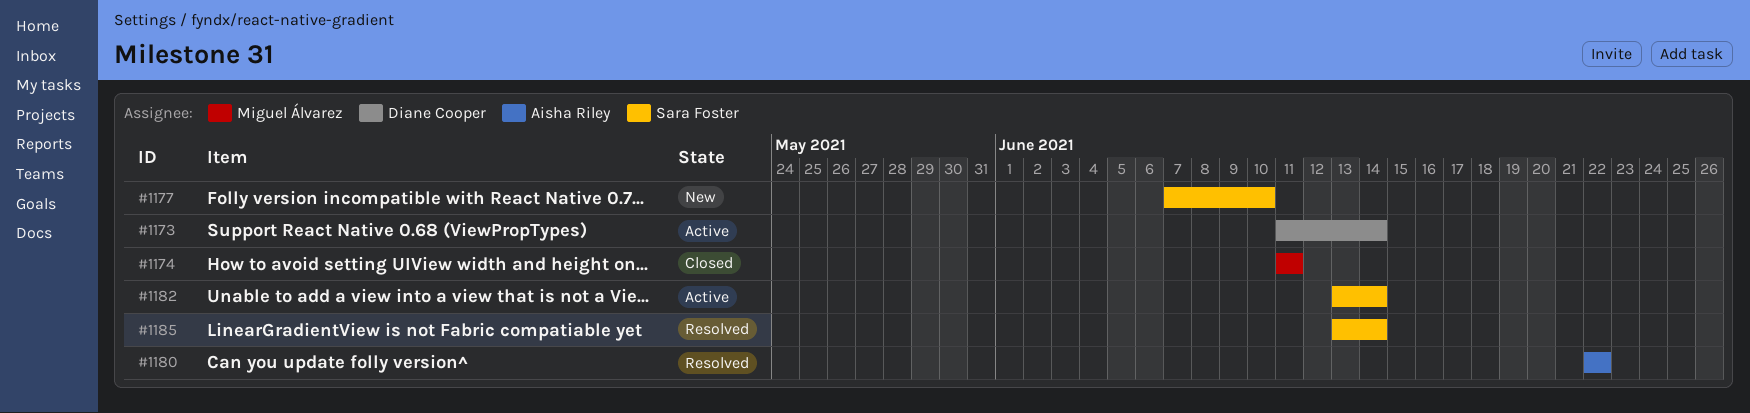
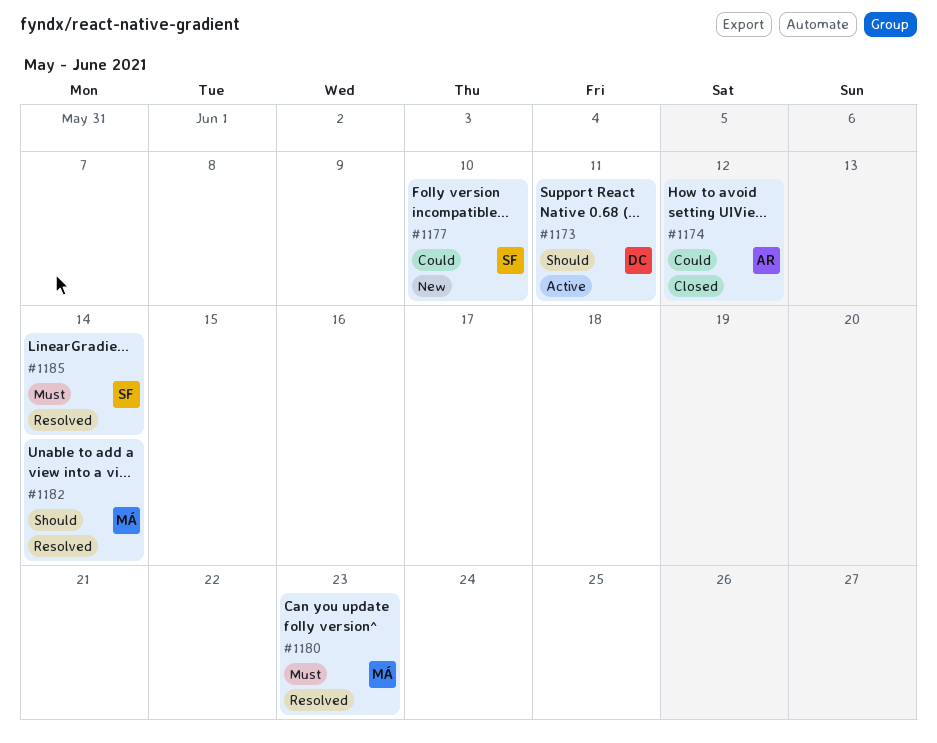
#1173, due: Jun 14 -> Jun 11
#1174, owner: Miguel Álvarez -> Aisha Riley
#1174, due: Jun 11 -> Jun 12
#1180, owner: Aisha Riley -> Miguel Álvarez
#1180, due: Jun 22 -> Jun 23
#1182, status: Active -> Resolved
#1182, owner: Sara Foster -> Miguel Álvarez

